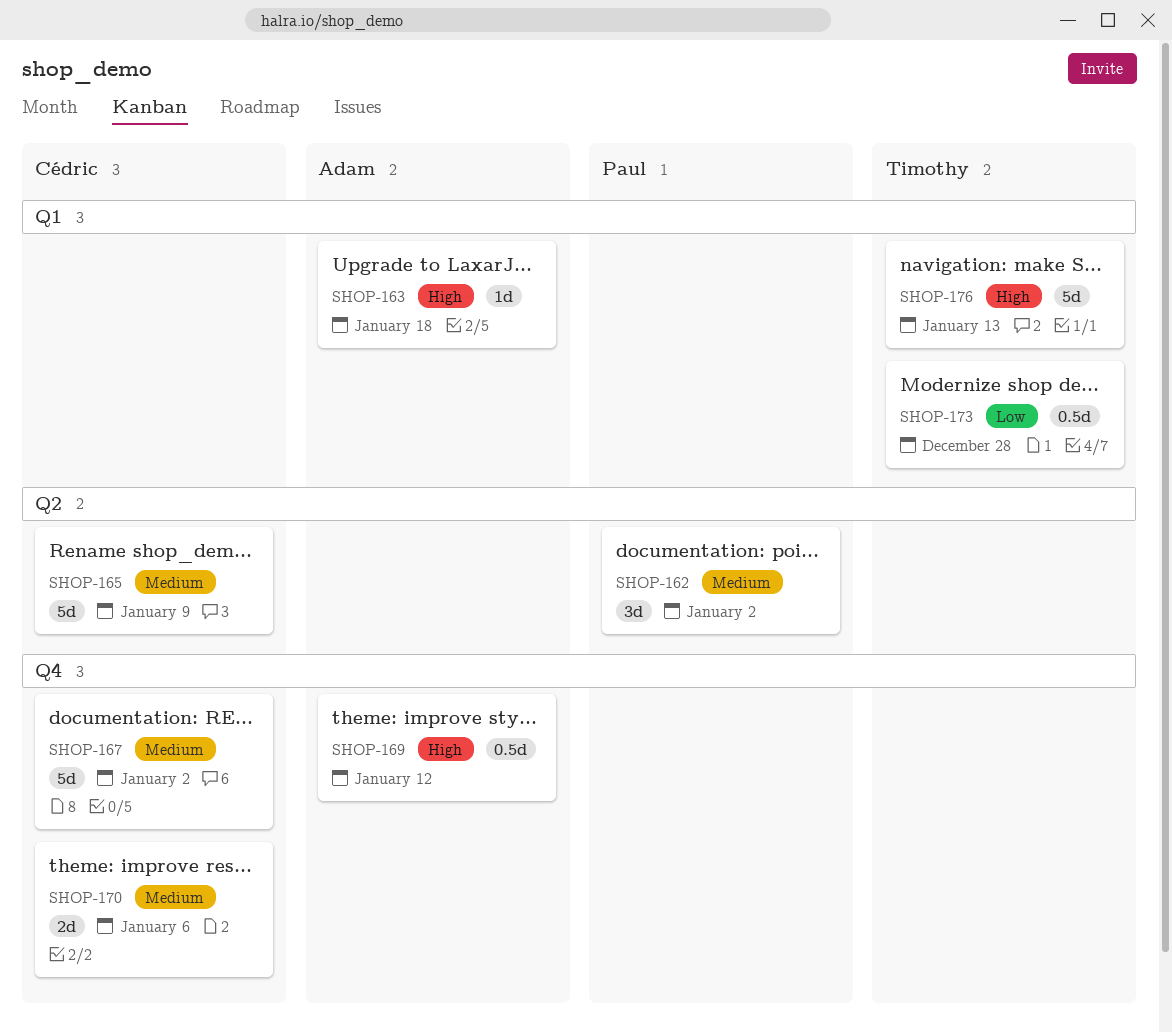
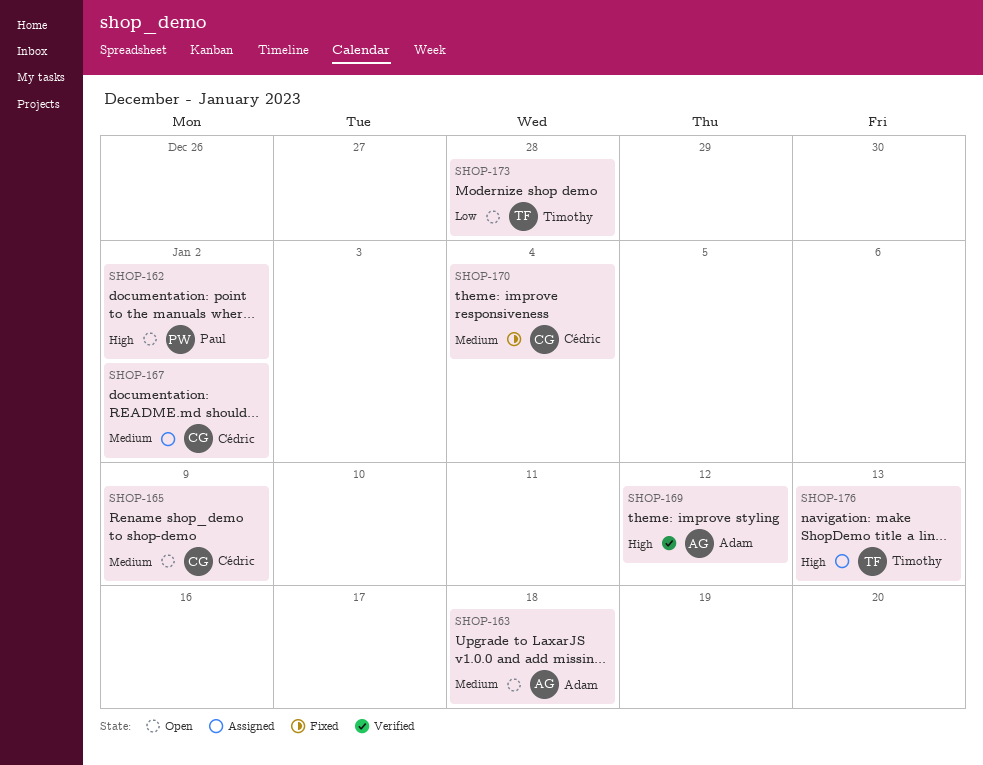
SHOP-162, priority: Medium -> High
SHOP-163, priority: High -> Medium
SHOP-170, due: Jan 6 -> Jan 4

